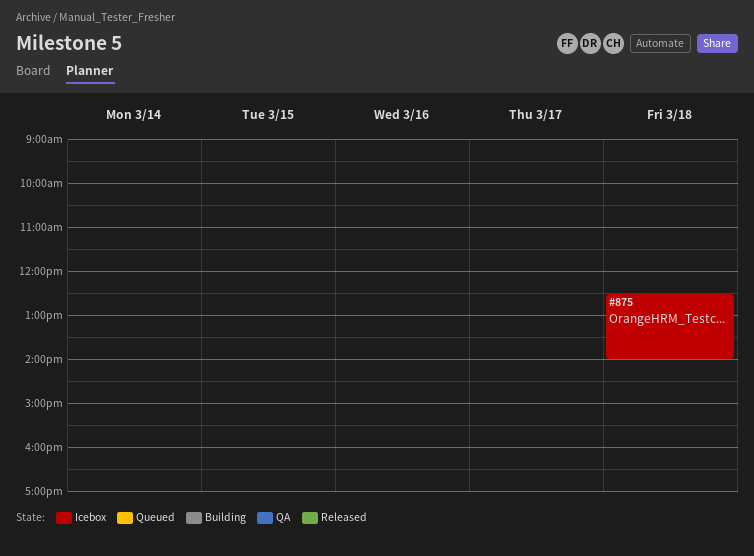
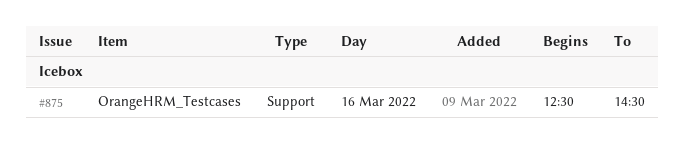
#875, day: Mar 18 -> Mar 16
#875, ends: 14:00 -> 14:30

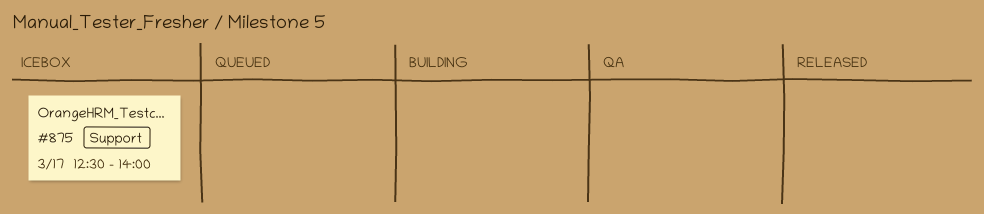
#875, day: Mar 16 -> Mar 17
#875, ends: 14:30 -> 14:00

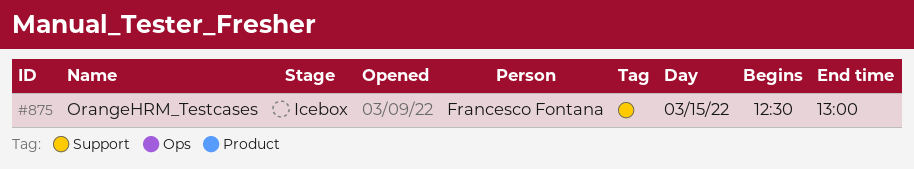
#875, day: Mar 17 -> Mar 15
#875, ends: 14:00 -> 13:00

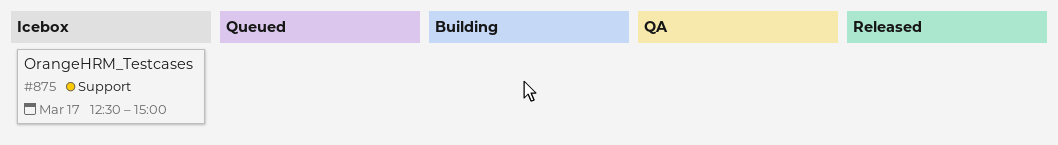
#875, day: Mar 15 -> Mar 17
#875, ends: 13:00 -> 15:00

